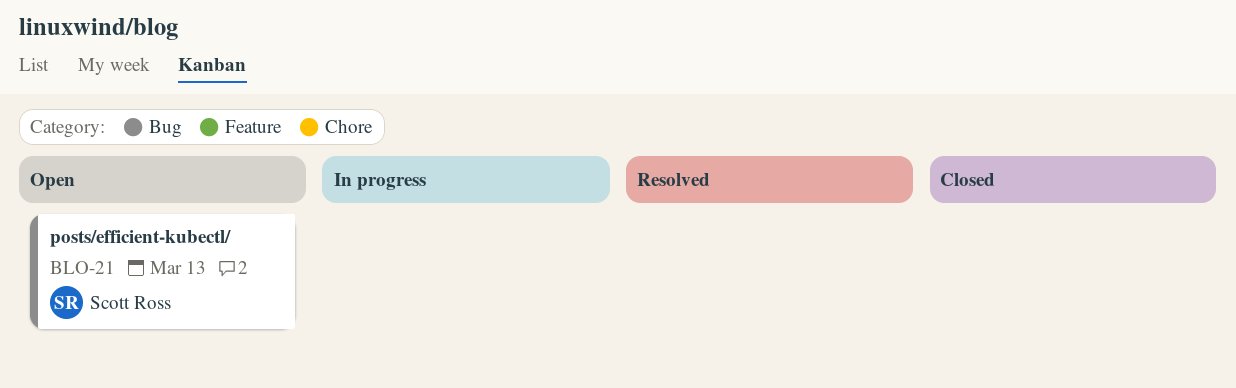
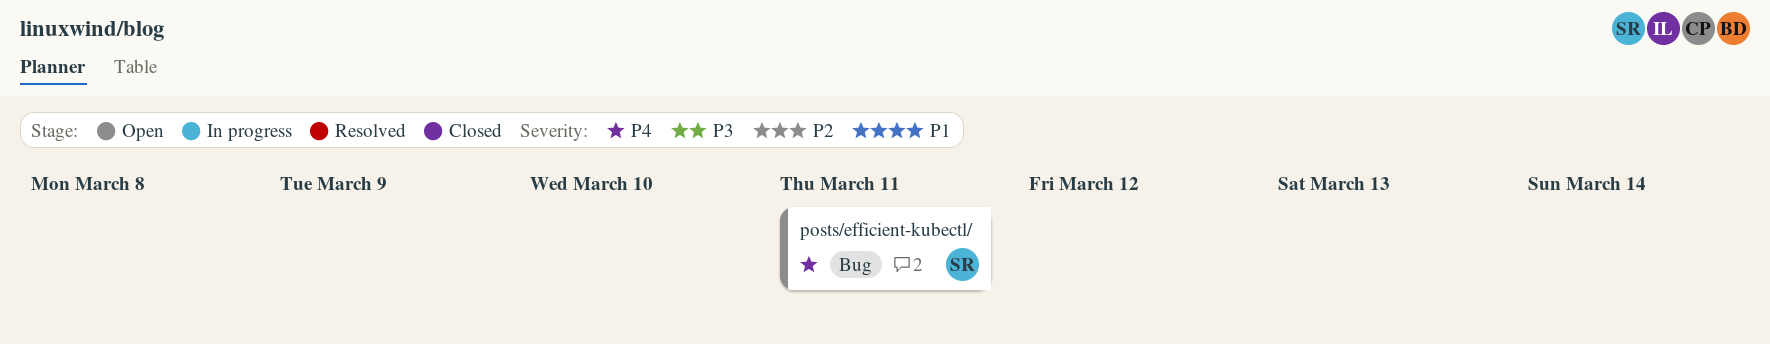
posts/efficient-kubectl/, due: Mar 13 -> Mar 11

